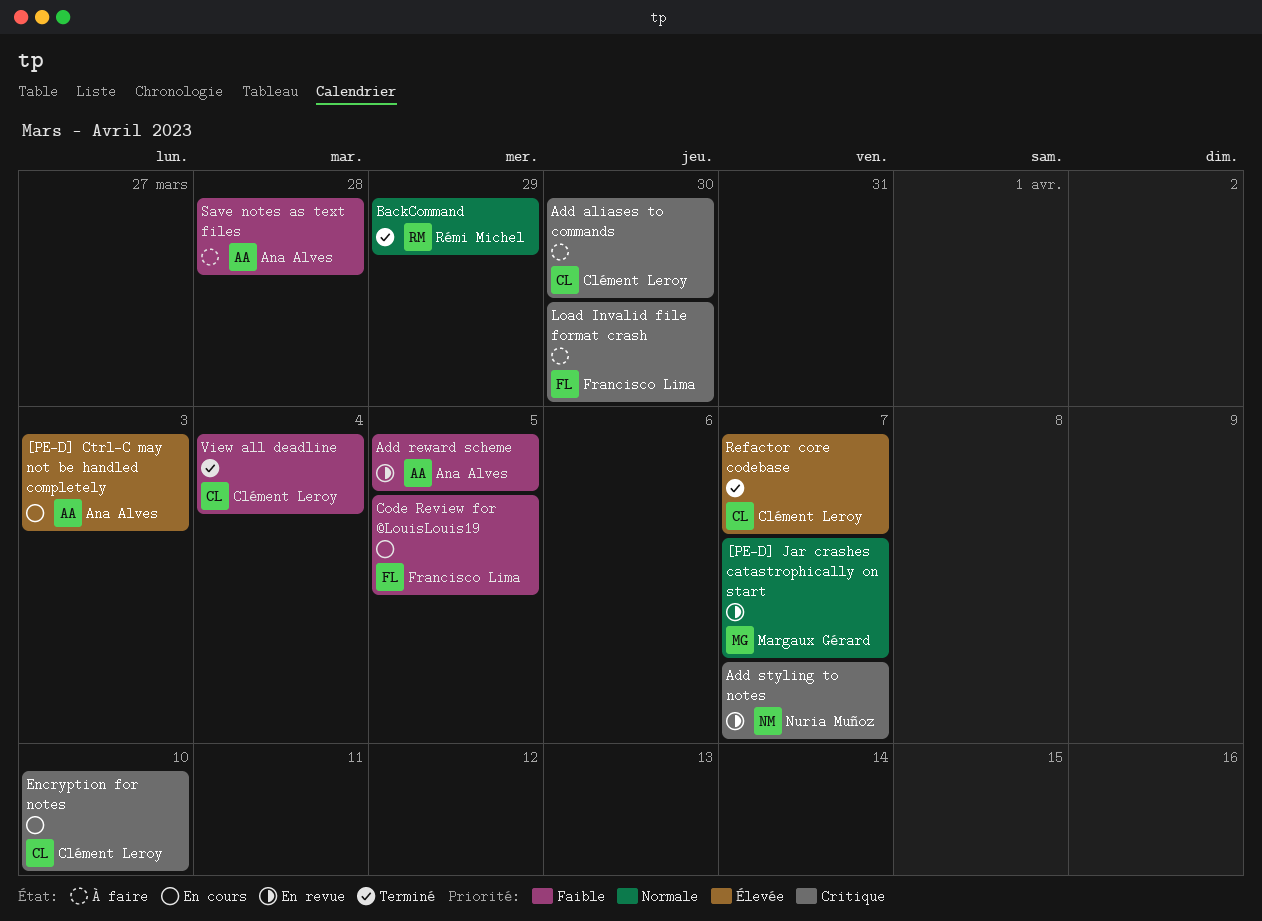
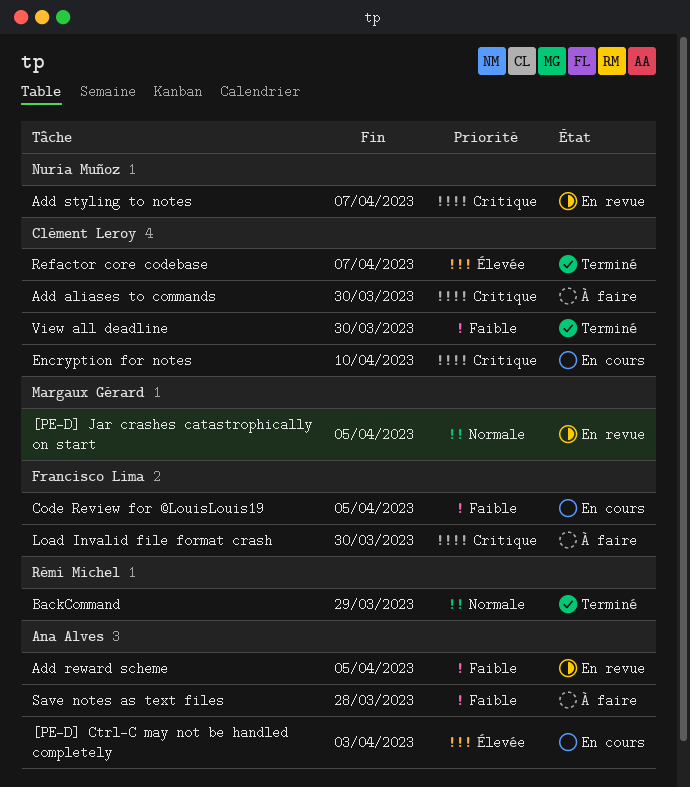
[PE-D] Jar crashes catastrophically on start, due: Apr 7 -> Apr 5
View all deadline, due: Apr 4 -> Mar 30

